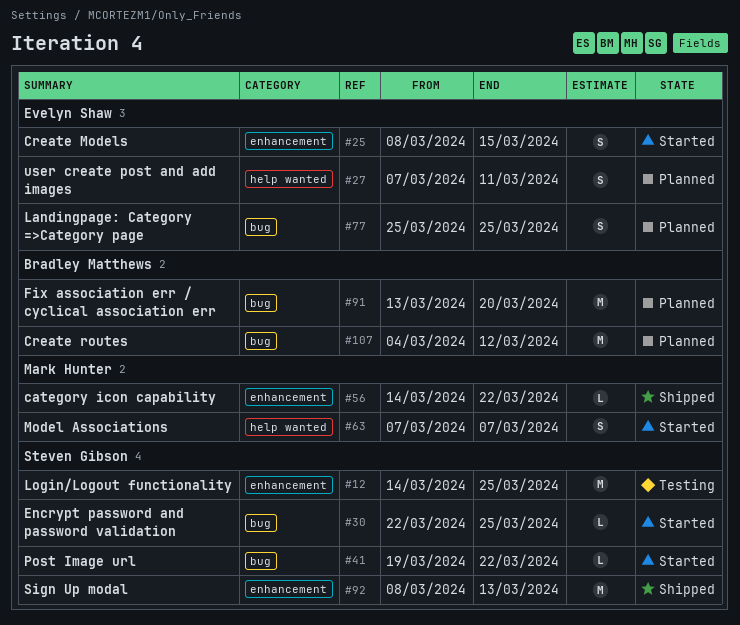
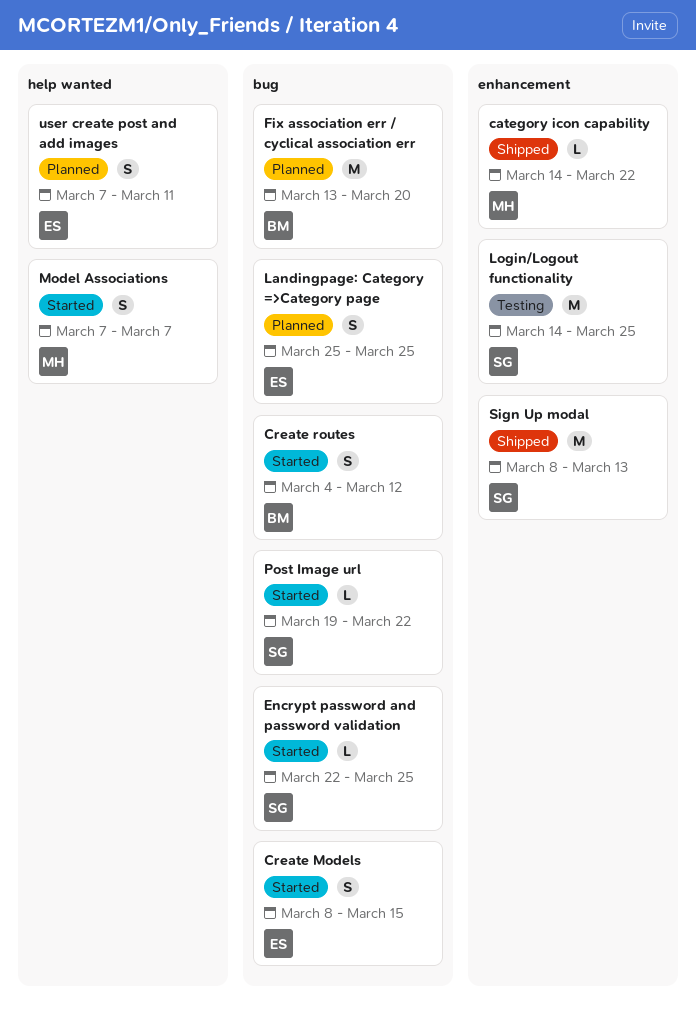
Create Models, label: enhancement -> bug
Create routes, status: Planned -> Started
Create routes, estimate: M -> S

